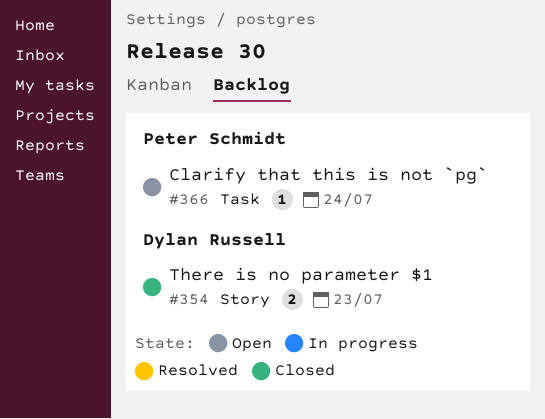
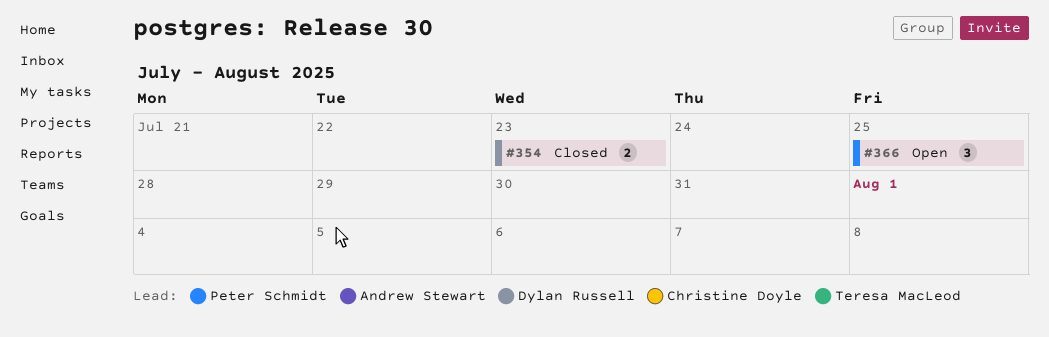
#366, estimate: 1 -> 3
#366, due: Jul 24 -> Jul 25

